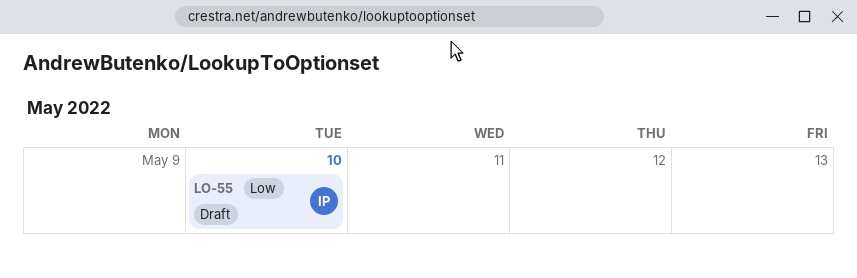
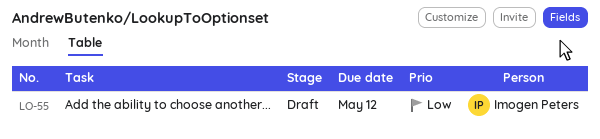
LO-55, due: May 10 -> May 12

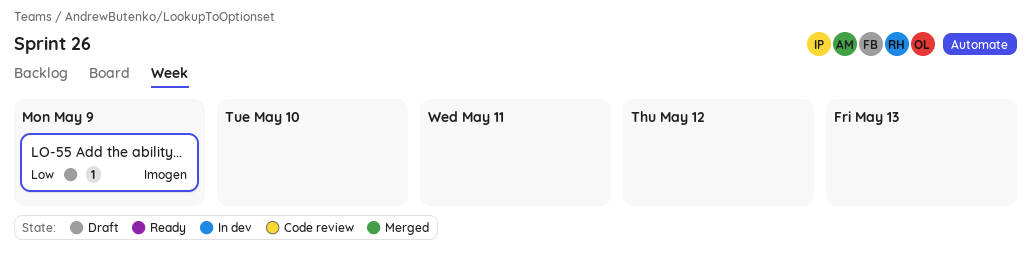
LO-55, due: May 12 -> May 9

